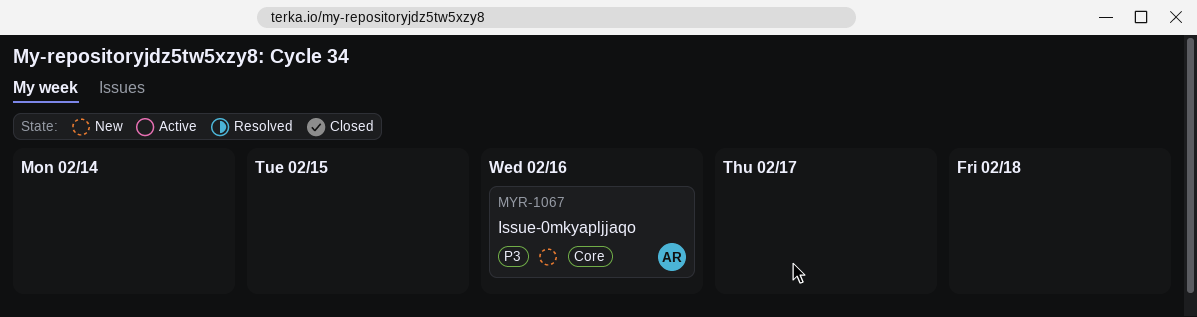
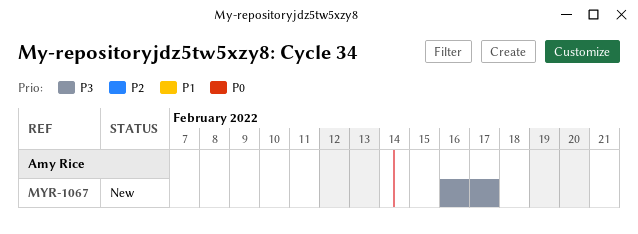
MYR-1067, due: Feb 16 -> Feb 17

